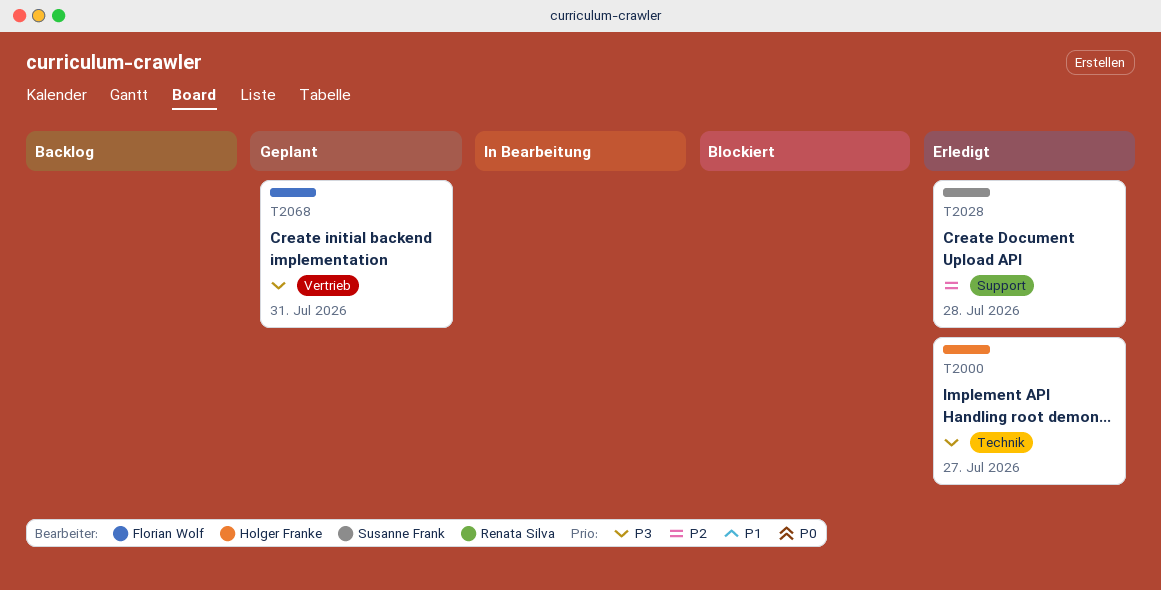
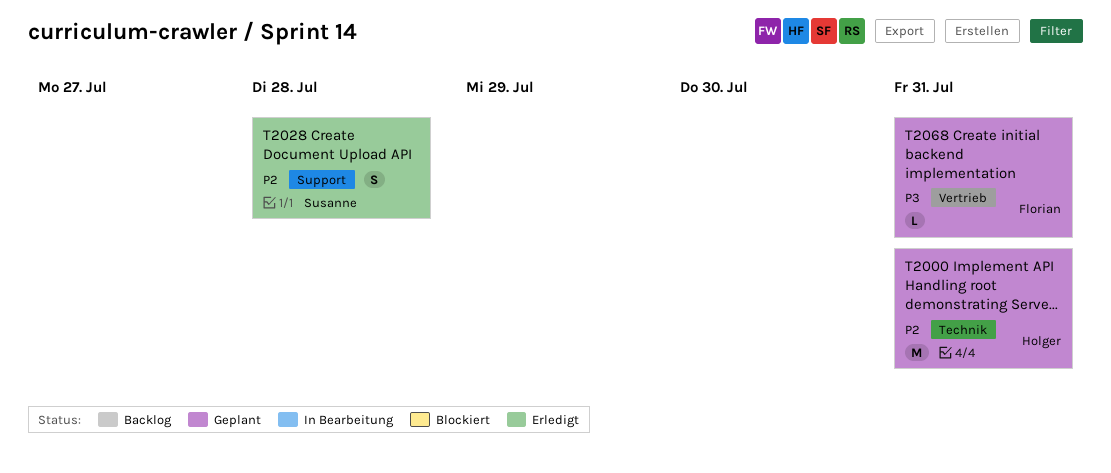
T2000, status: Erledigt -> Geplant
T2000, priority: P3 -> P2
T2000, due: Jul 27 -> Jul 31

